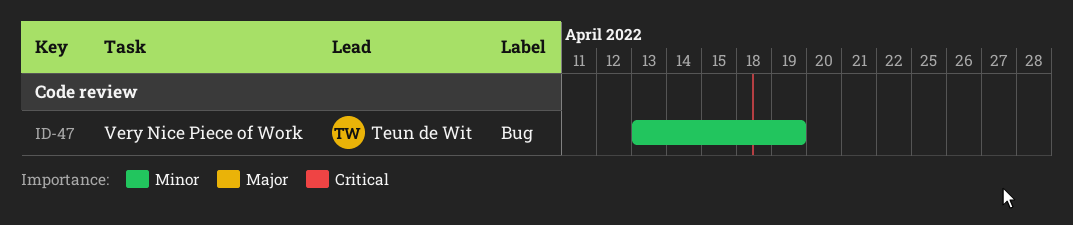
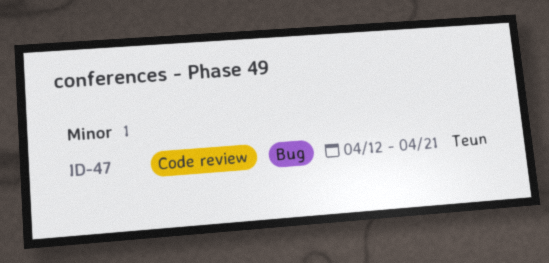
ID-47, start: Apr 13 -> Apr 12
ID-47, due: Apr 19 -> Apr 21

